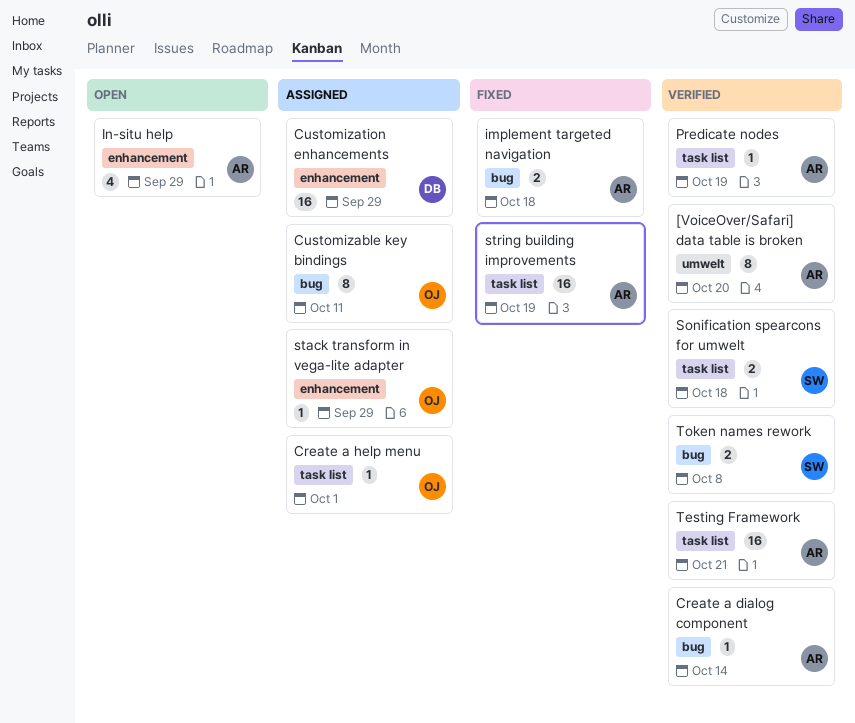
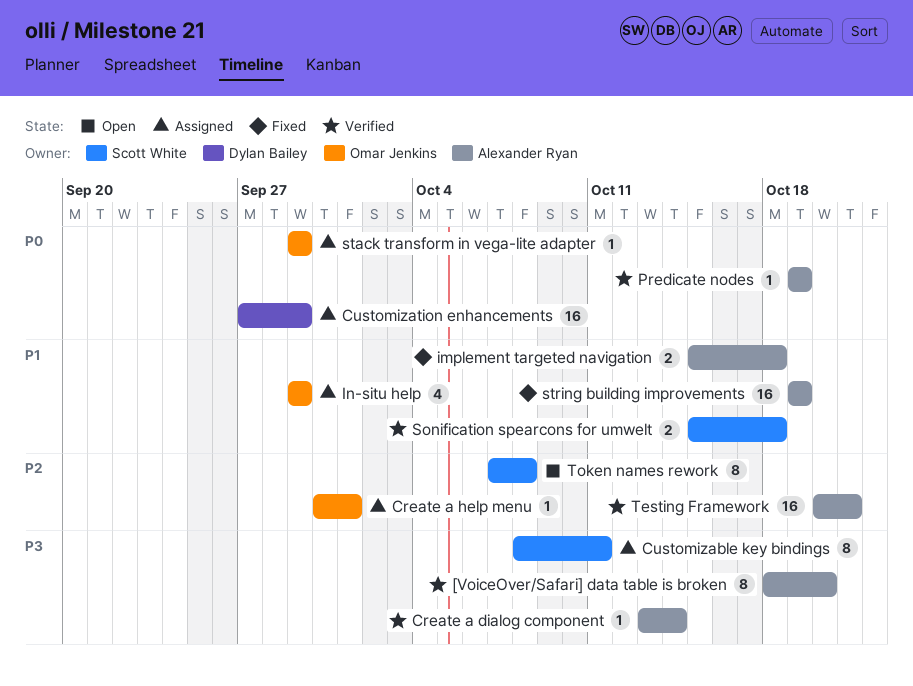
Customizable key bindings, owner: Omar Jenkins -> Scott White
In-situ help, status: Open -> Assigned
In-situ help, owner: Alexander Ryan -> Omar Jenkins
Token names rework, status: Verified -> Open
Token names rework, estimate: 2 -> 8

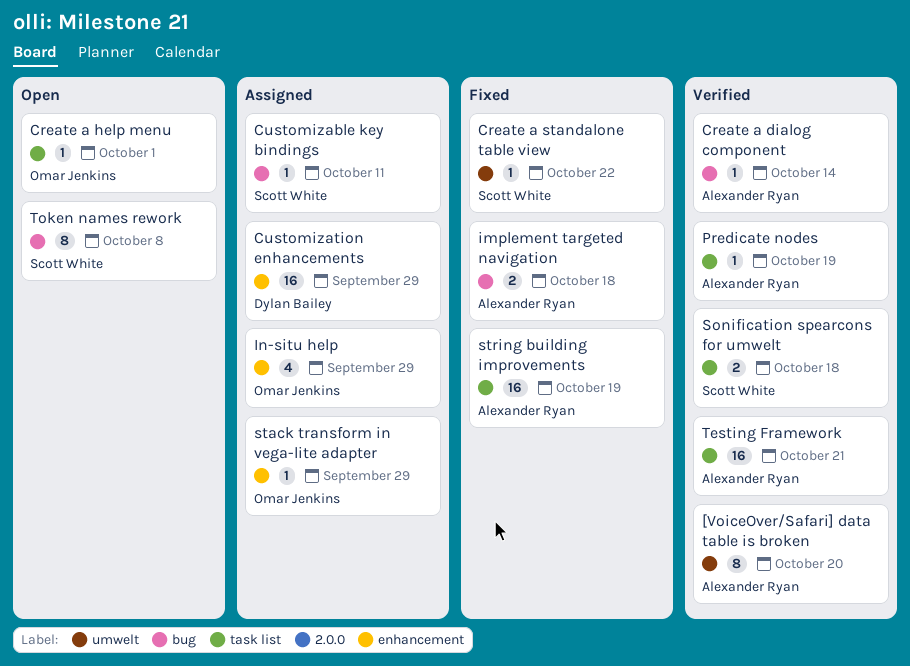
Create a help menu, status: Assigned -> Open
Create a standalone table view: none -> present
Customizable key bindings, estimate: 8 -> 1

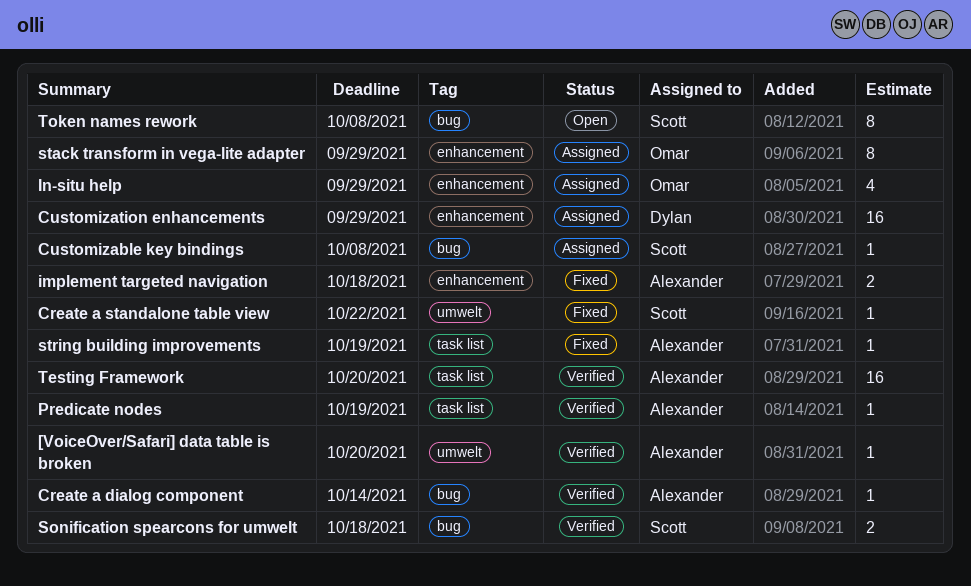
[VoiceOver/Safari] data table is broken, estimate: 8 -> 1
Create a help menu: present -> none
Customizable key bindings, due: Oct 11 -> Oct 8
implement targeted navigation, label: bug -> enhancement
Sonification spearcons for umwelt, label: task list -> bug
stack transform in vega-lite adapter, estimate: 1 -> 8
string building improvements, estimate: 16 -> 1
Testing Framework, due: Oct 21 -> Oct 20

